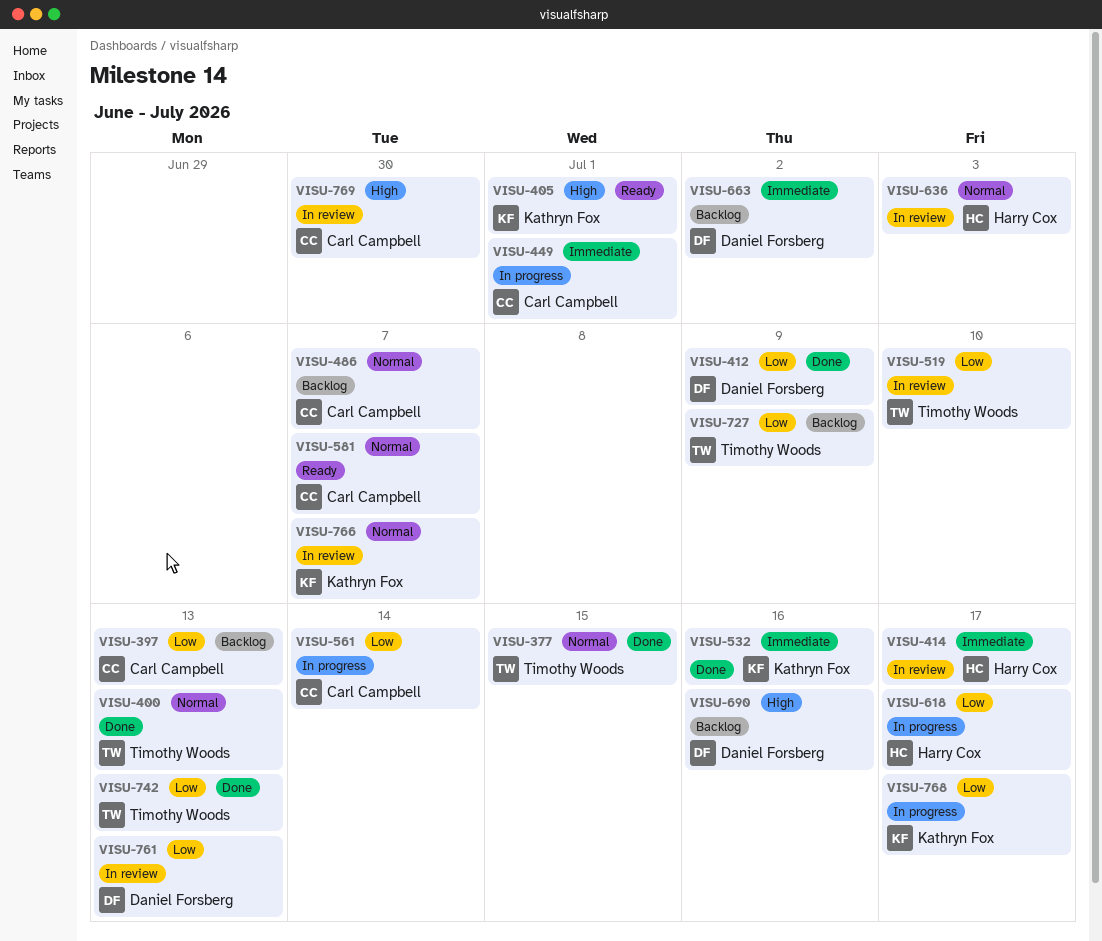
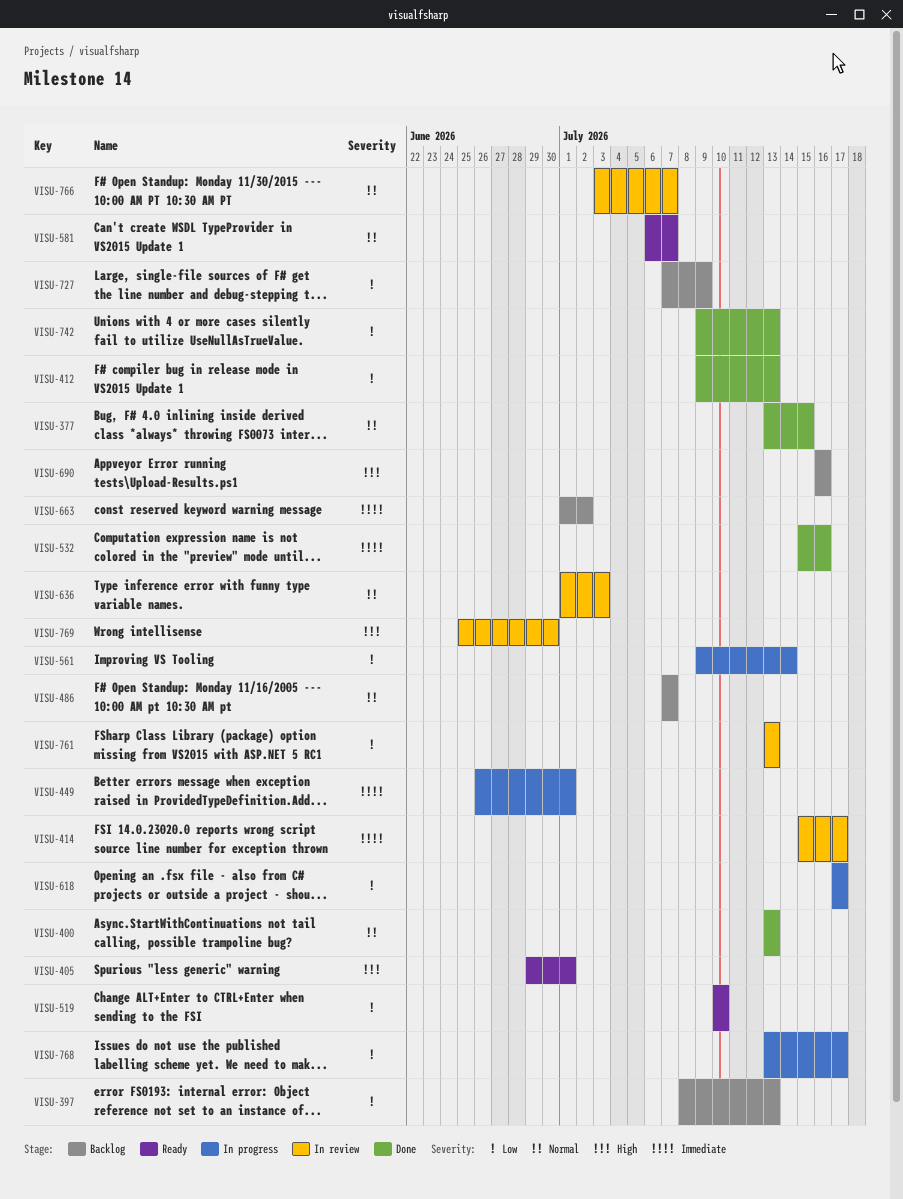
VISU-412, due: Jul 9 -> Jul 13
VISU-519, status: In review -> Ready

